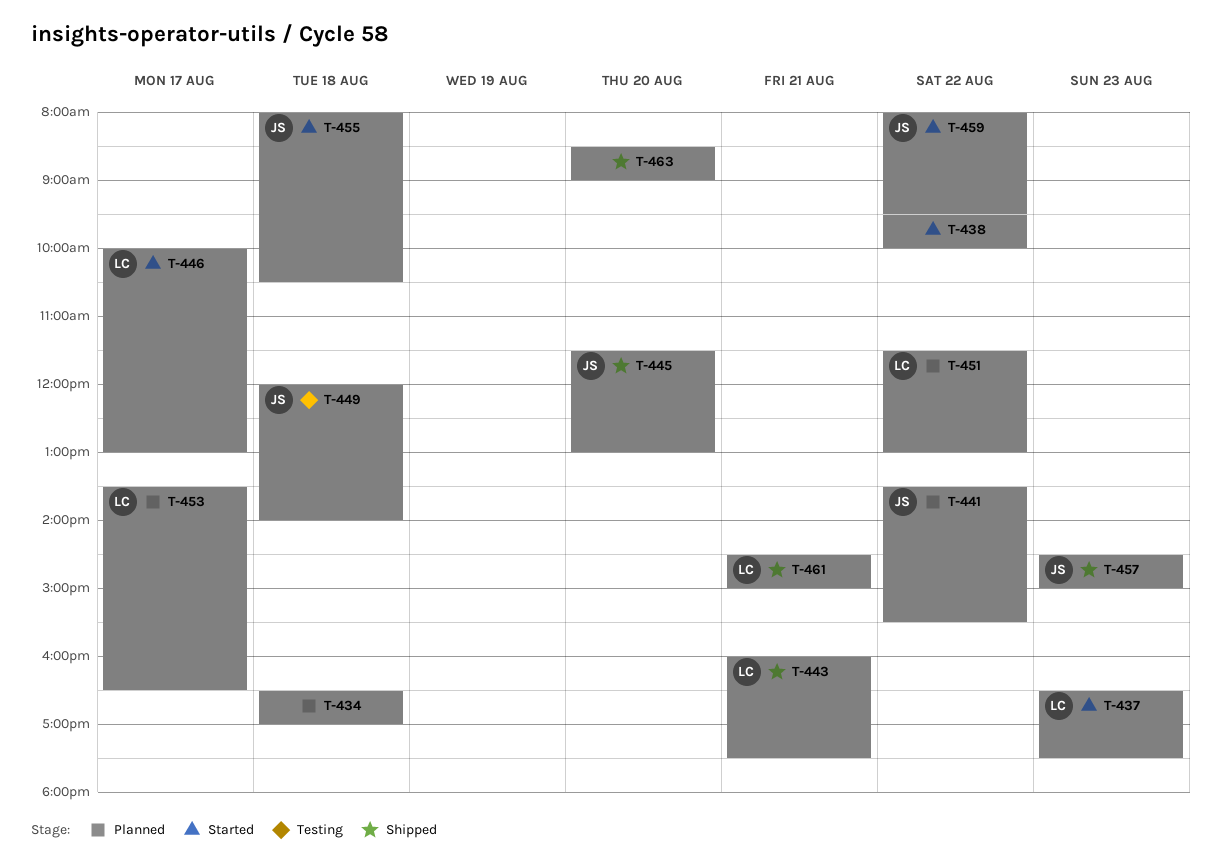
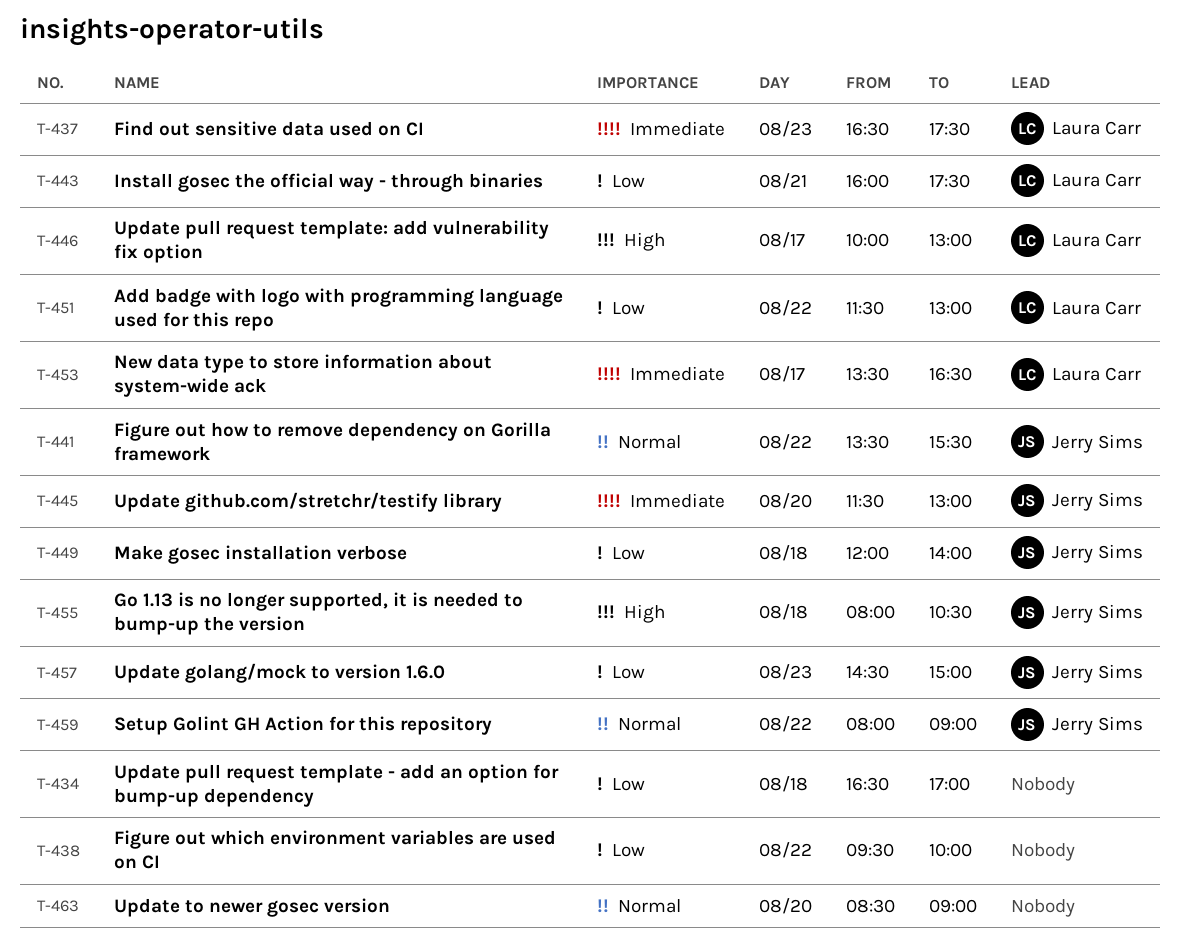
T-459, ends: 09:30 -> 09:00
T-461: present -> none

